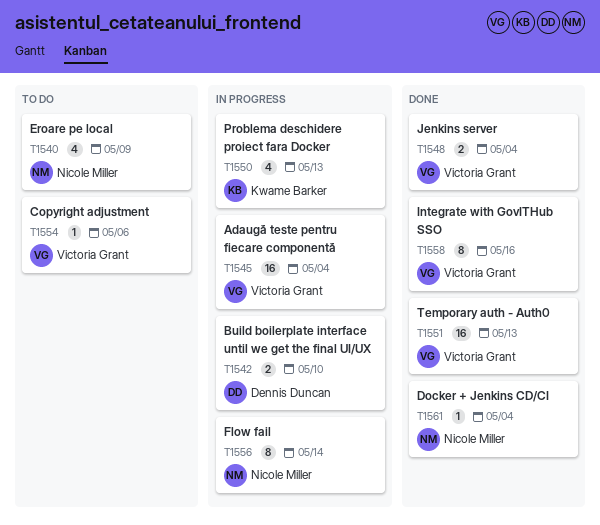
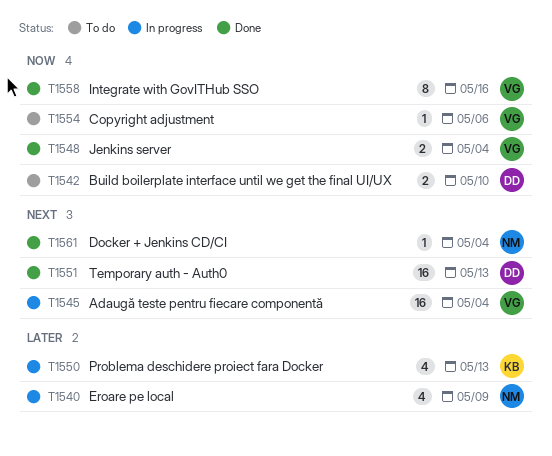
T1540, status: To do -> In progress
T1542, status: In progress -> To do
T1551, owner: Victoria Grant -> Dennis Duncan
T1556: present -> none

